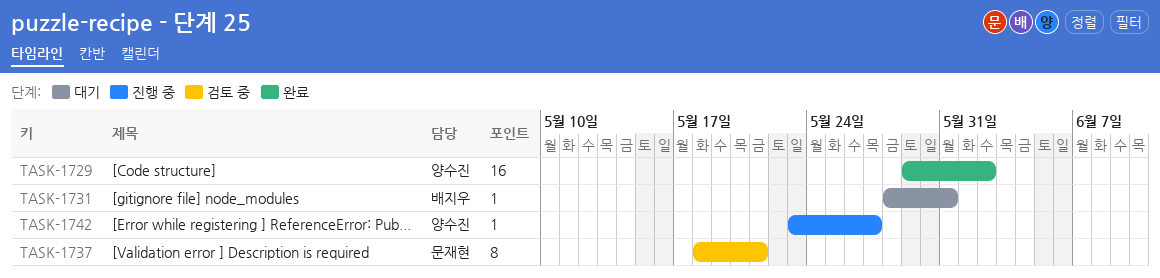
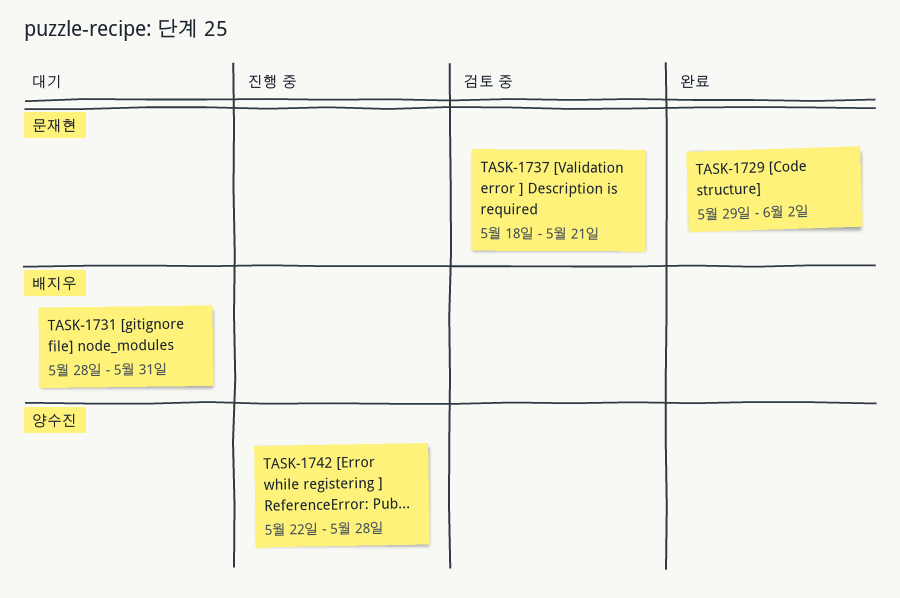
TASK-1729, owner: 양수진 -> 문재현
TASK-1742, start: May 23 -> May 22
TASK-1742, due: May 27 -> May 28

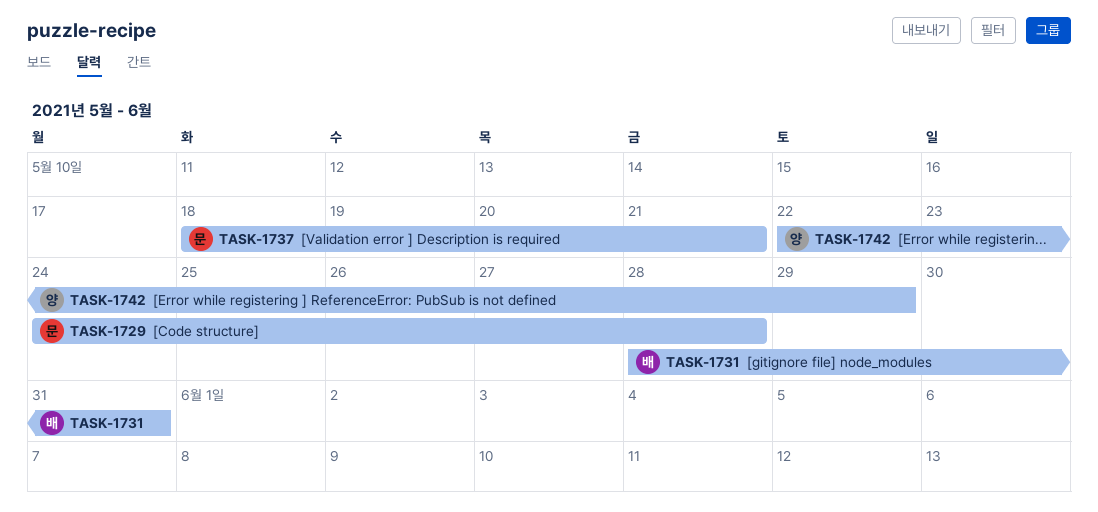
TASK-1729, start: May 29 -> May 24
TASK-1729, due: Jun 2 -> May 28
TASK-1742, due: May 28 -> May 29

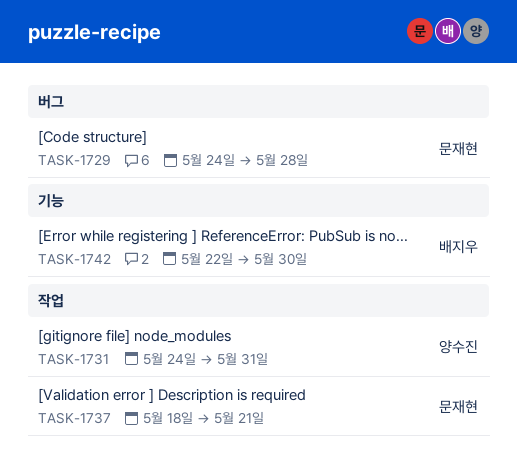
TASK-1731, owner: 배지우 -> 양수진
TASK-1731, start: May 28 -> May 24
TASK-1742, owner: 양수진 -> 배지우
TASK-1742, due: May 29 -> May 30

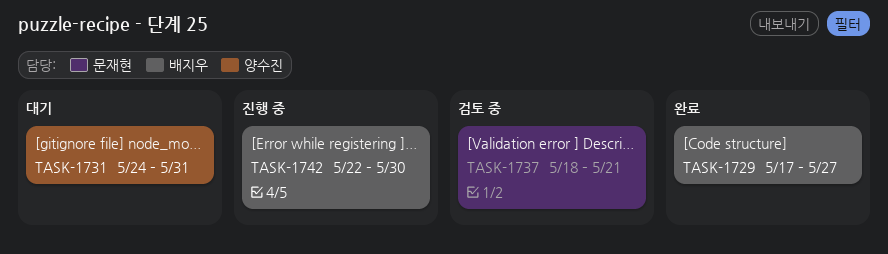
TASK-1729, owner: 문재현 -> 배지우
TASK-1729, start: May 24 -> May 17
TASK-1729, due: May 28 -> May 27

